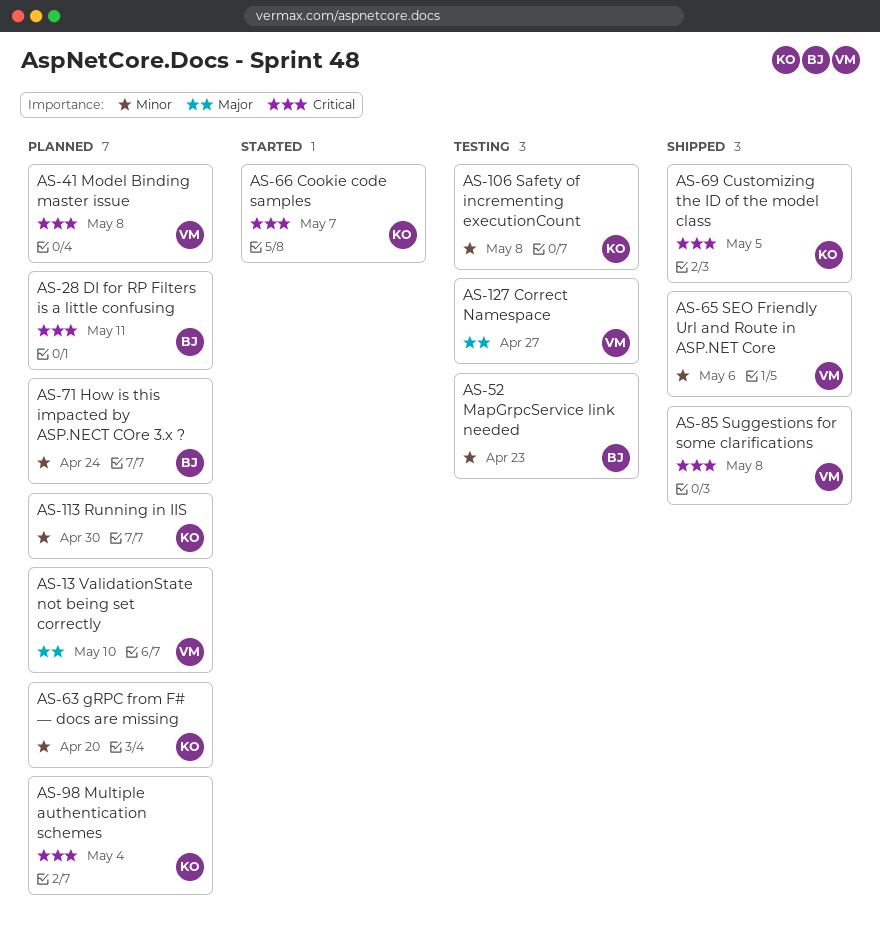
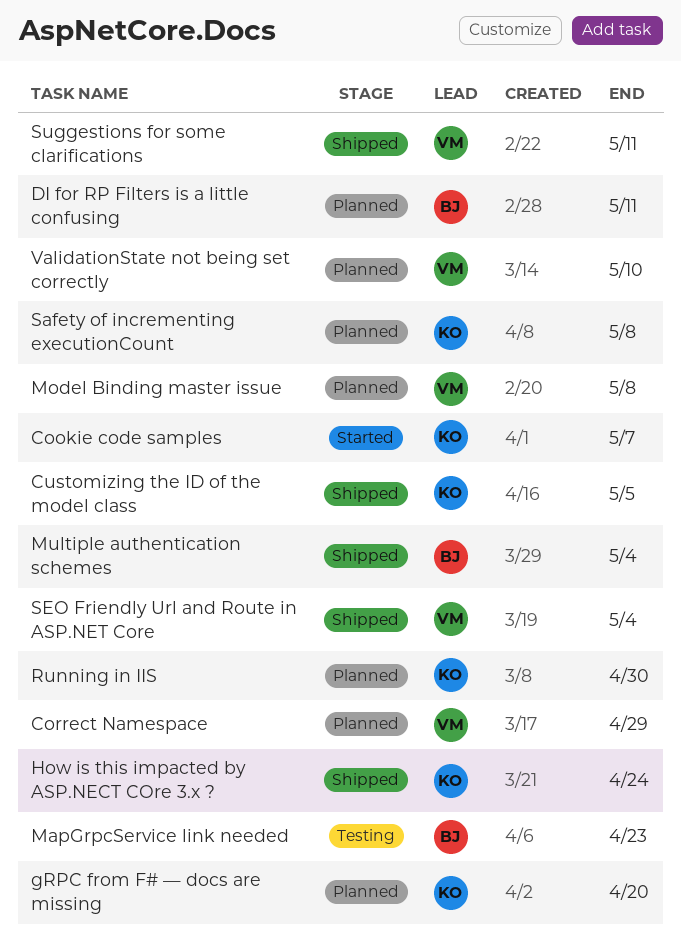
Correct Namespace, status: Testing -> Planned
Correct Namespace, due: Apr 27 -> Apr 29
How is this impacted by ASP.NECT COre 3.x ?, status: Planned -> Shipped
How is this impacted by ASP.NECT COre 3.x ?, owner: BJ -> KO
Multiple authentication schemes, status: Planned -> Shipped
Multiple authentication schemes, owner: KO -> BJ
Safety of incrementing executionCount, status: Testing -> Planned
SEO Friendly Url and Route in ASP.NET Core, due: May 6 -> May 4
Suggestions for some clarifications, due: May 8 -> May 11

